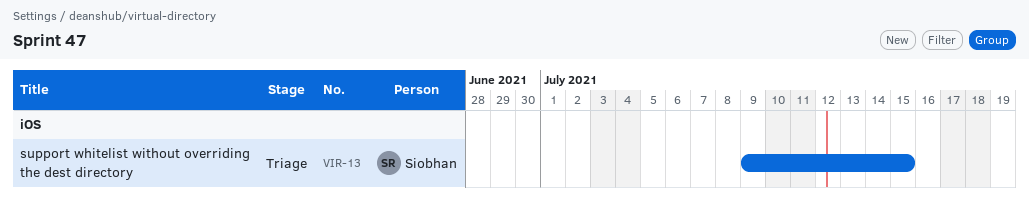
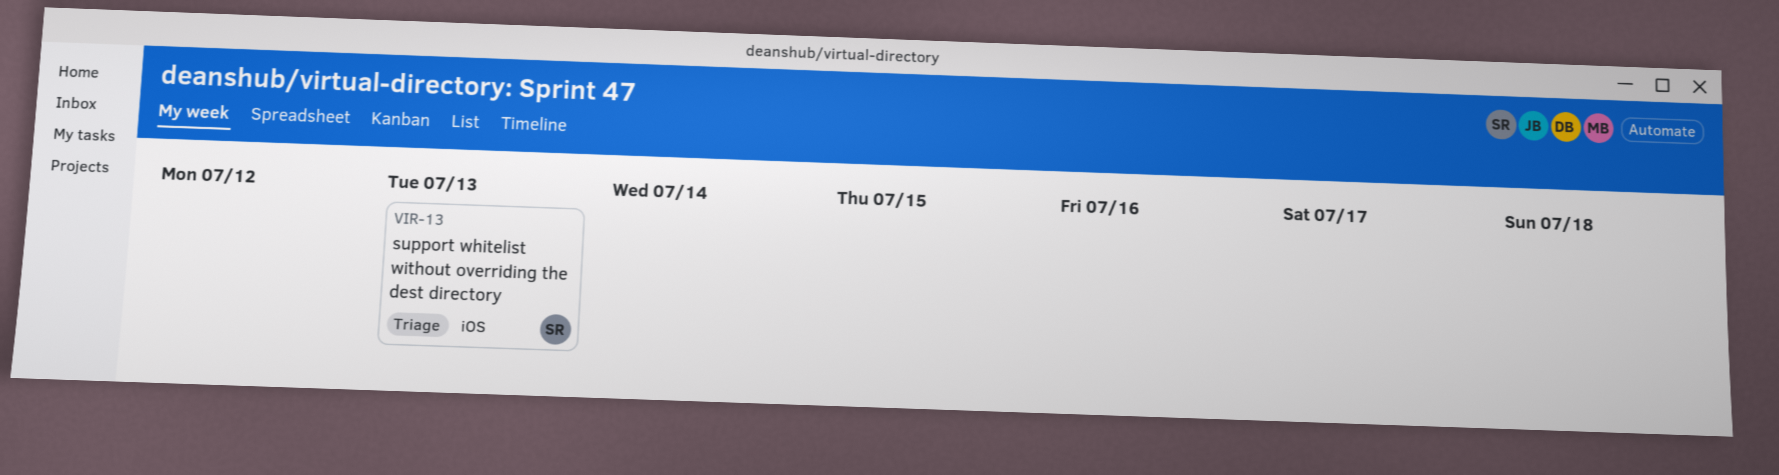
VIR-13, due: Jul 15 -> Jul 13

